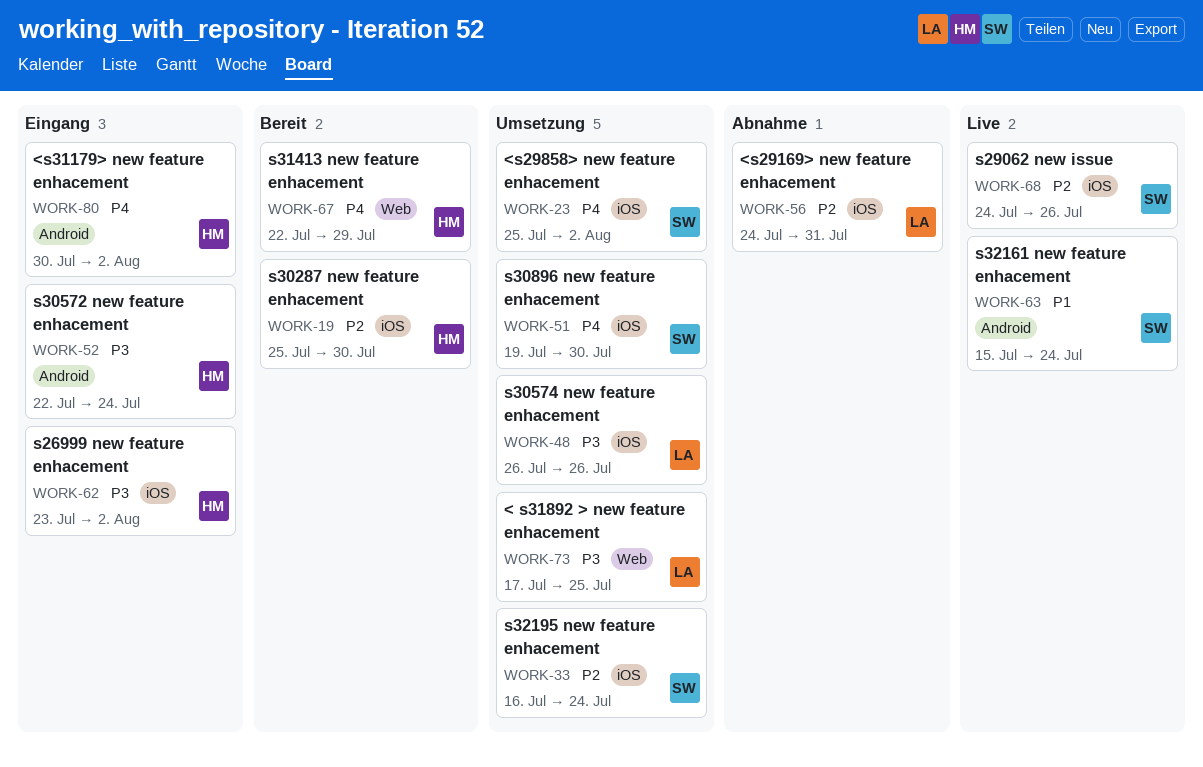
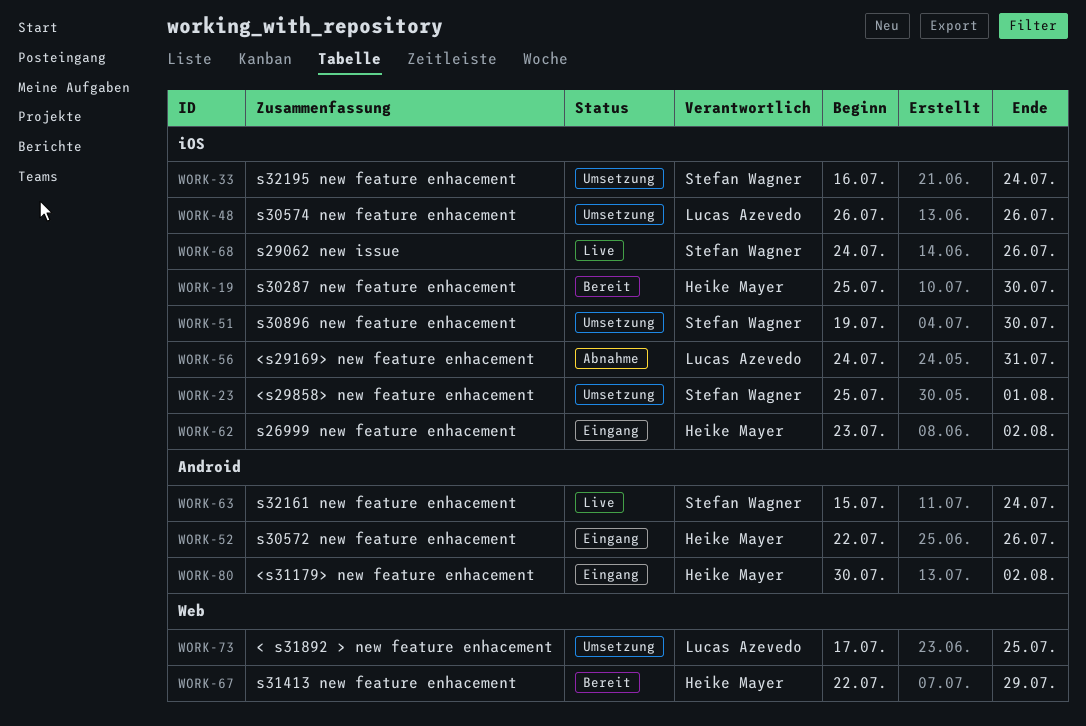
WORK-23, due: Aug 2 -> Aug 1
WORK-52, due: Jul 24 -> Jul 26

